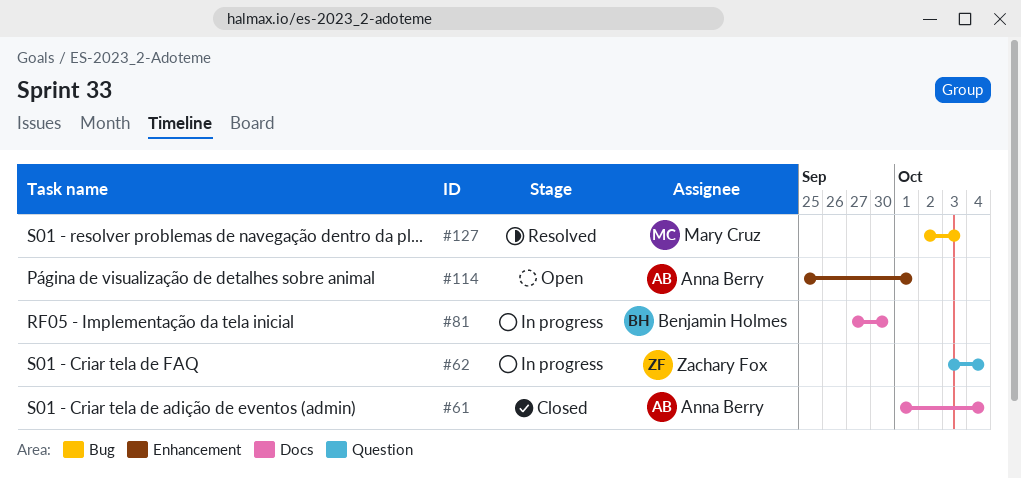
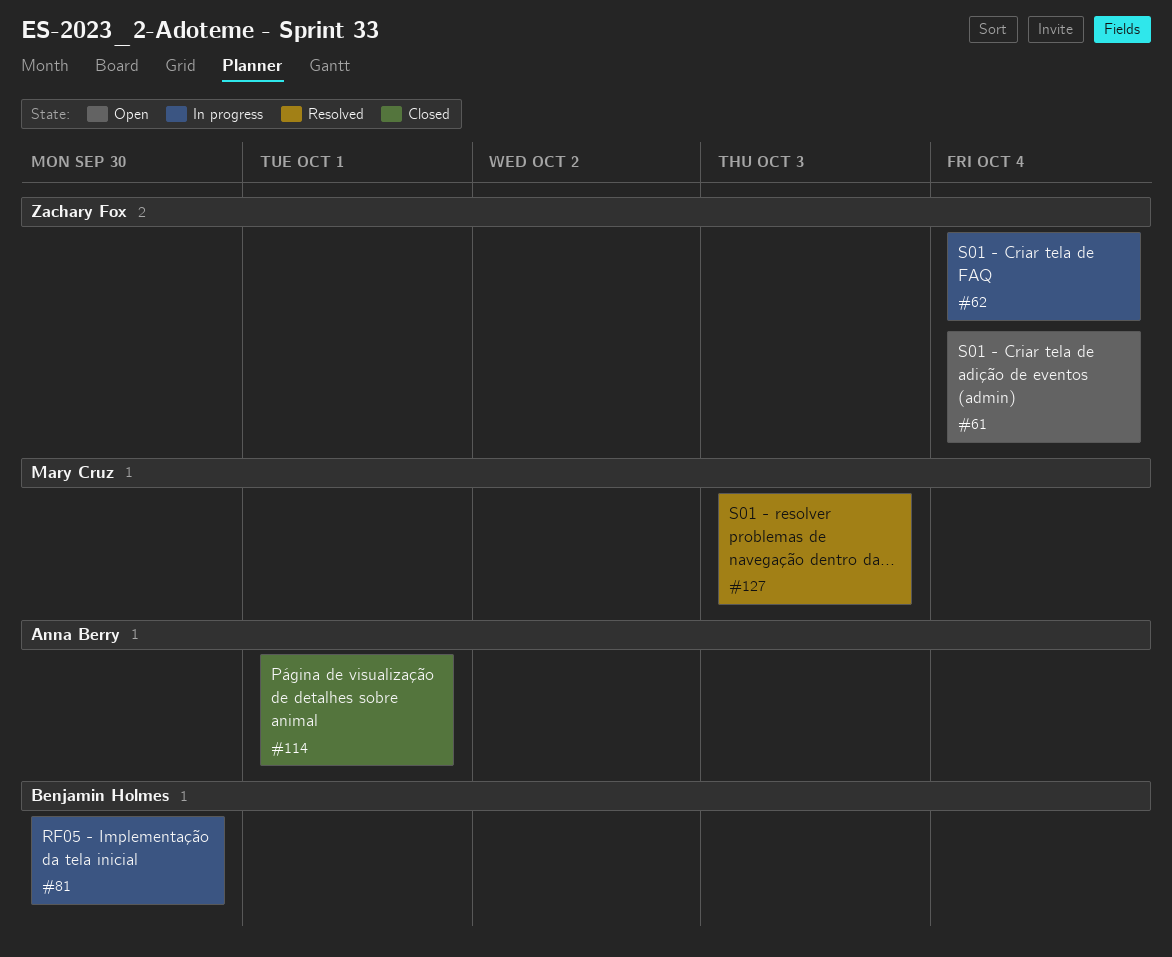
#61, status: Closed -> Open
#61, owner: Anna Berry -> Zachary Fox
#114, status: Open -> Closed

